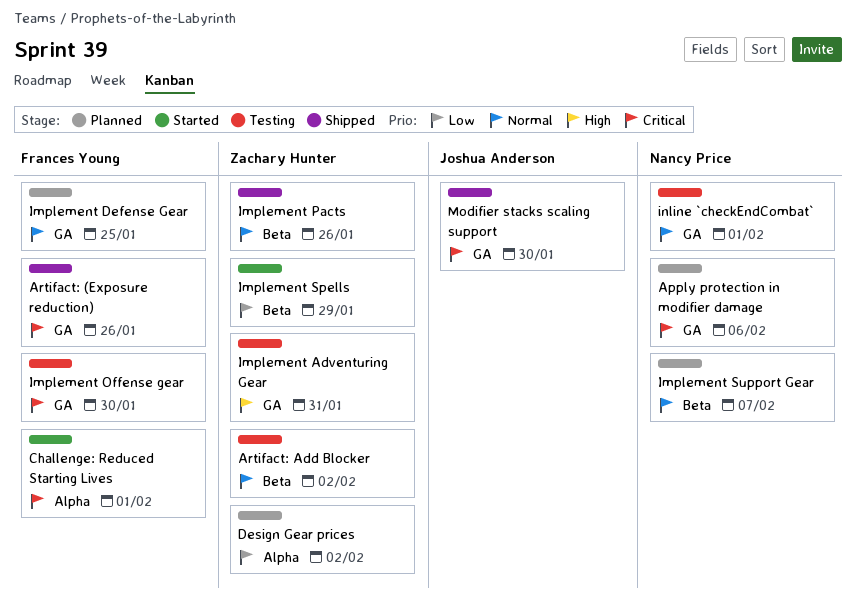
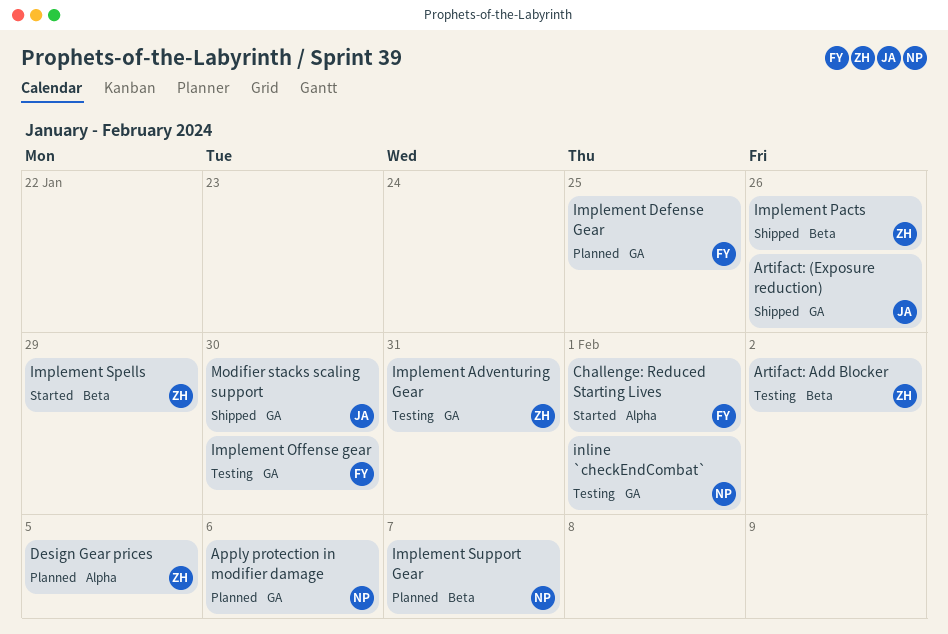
Artifact: (Exposure reduction), owner: Frances Young -> Joshua Anderson
Design Gear prices, due: Feb 2 -> Feb 5

